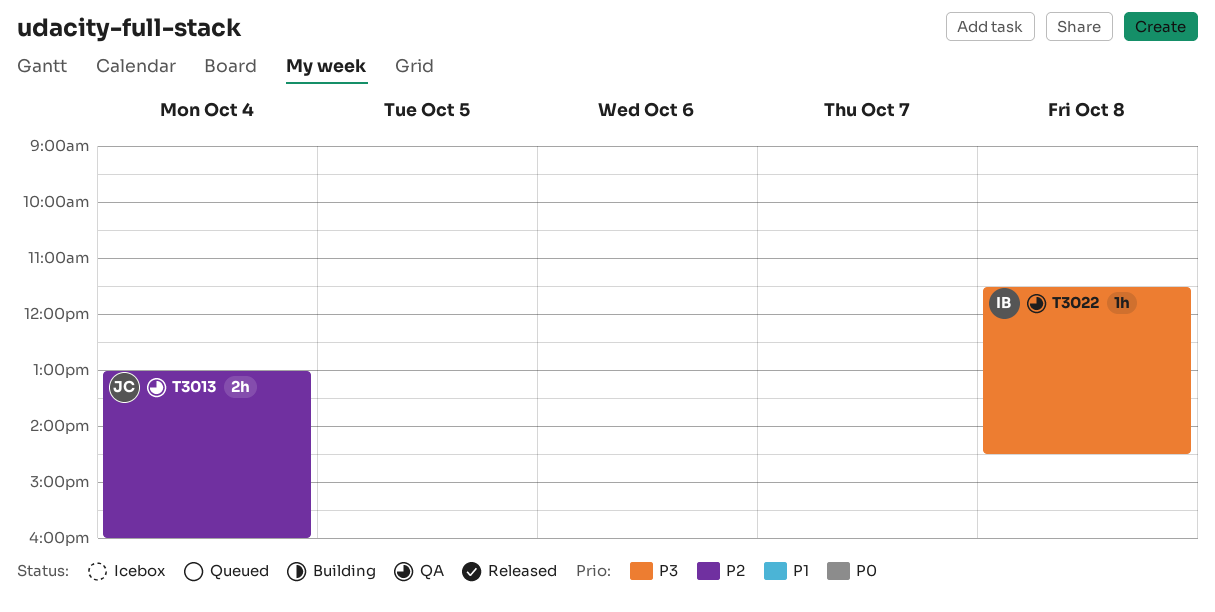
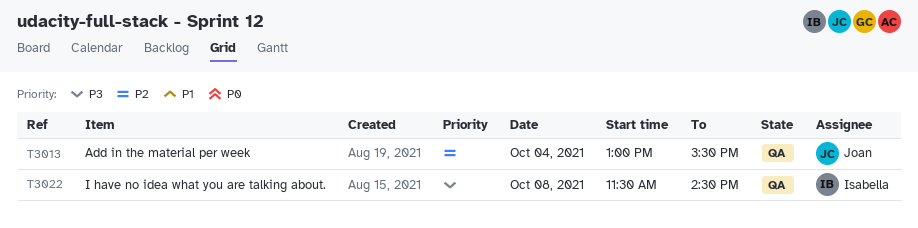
T3013, ends: 16:00 -> 15:30

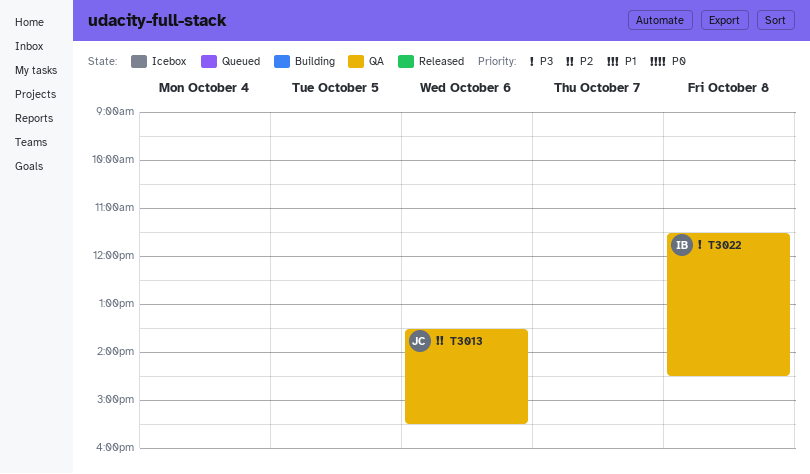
T3013, day: Oct 4 -> Oct 6
T3013, begins: 13:00 -> 13:30

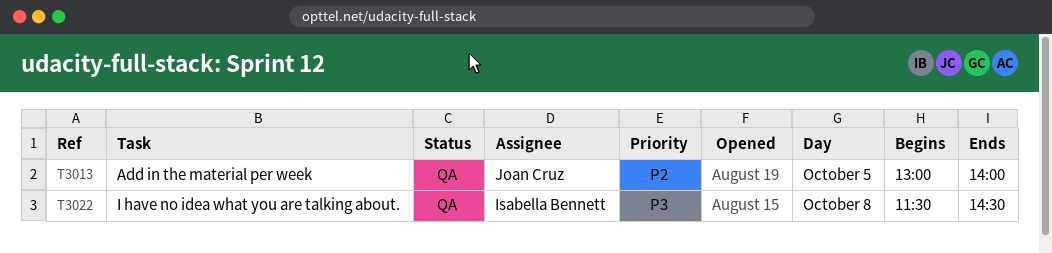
T3013, day: Oct 6 -> Oct 5
T3013, begins: 13:30 -> 13:00
T3013, ends: 15:30 -> 14:00

